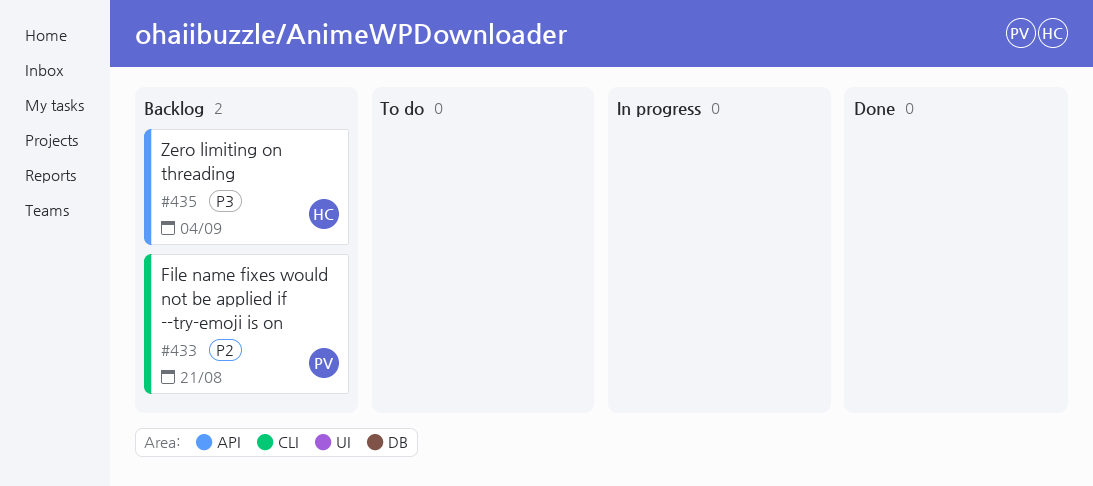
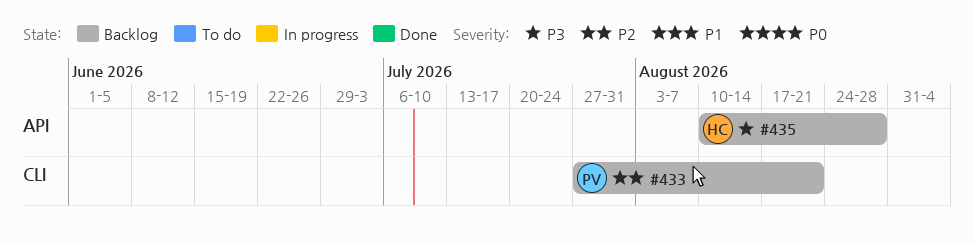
#435, due: Sep 4 -> Aug 28

